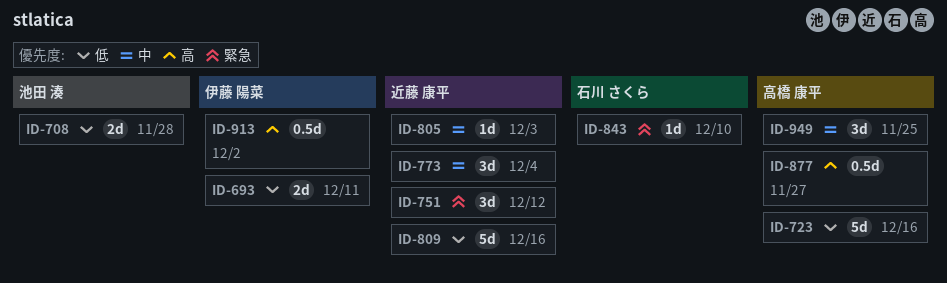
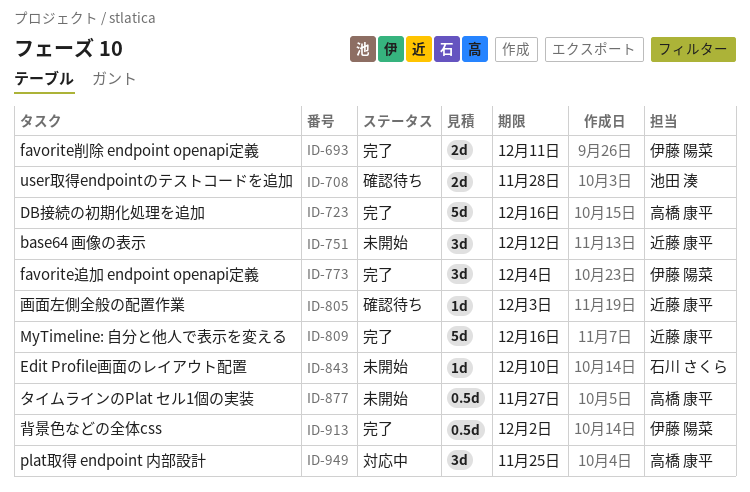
ID-773, owner: 近藤 康平 -> 伊藤 陽菜

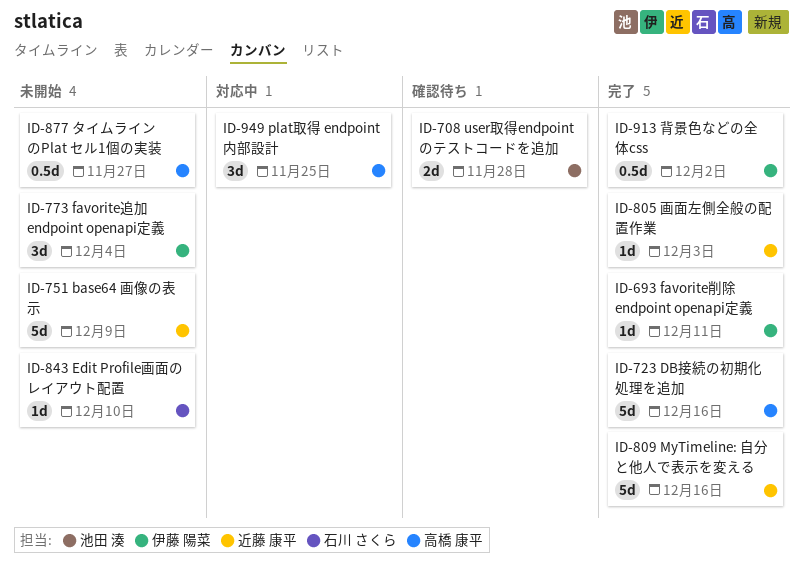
ID-693, estimate: 2d -> 1d
ID-751, estimate: 3d -> 5d
ID-751, due: Dec 12 -> Dec 9
ID-773, status: 完了 -> 未開始
ID-805, status: 確認待ち -> 完了

